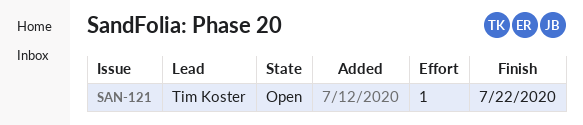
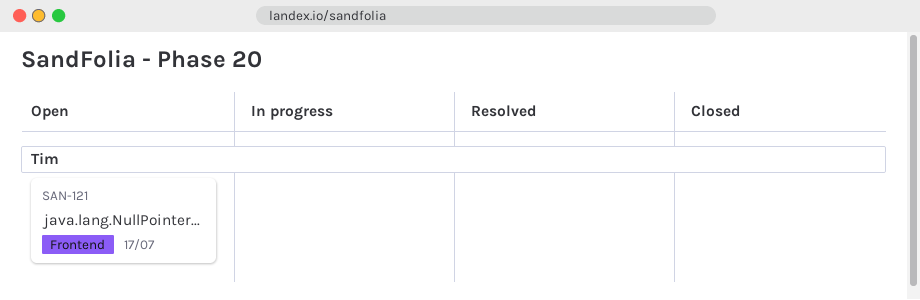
SAN-121, due: Jul 22 -> Jul 17

